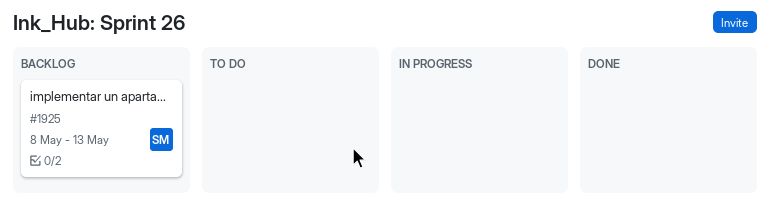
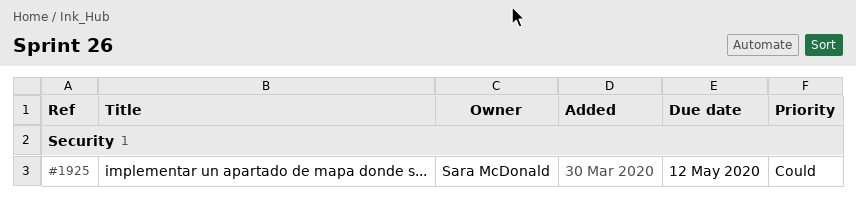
#1925, due: May 13 -> May 12

